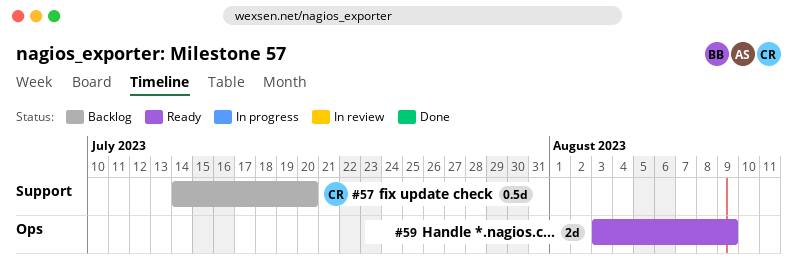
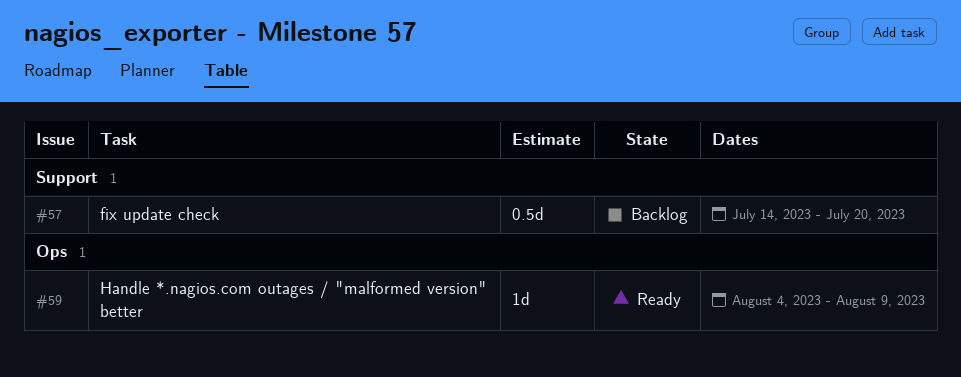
#59, estimate: 2d -> 1d
#59, start: Aug 3 -> Aug 4

